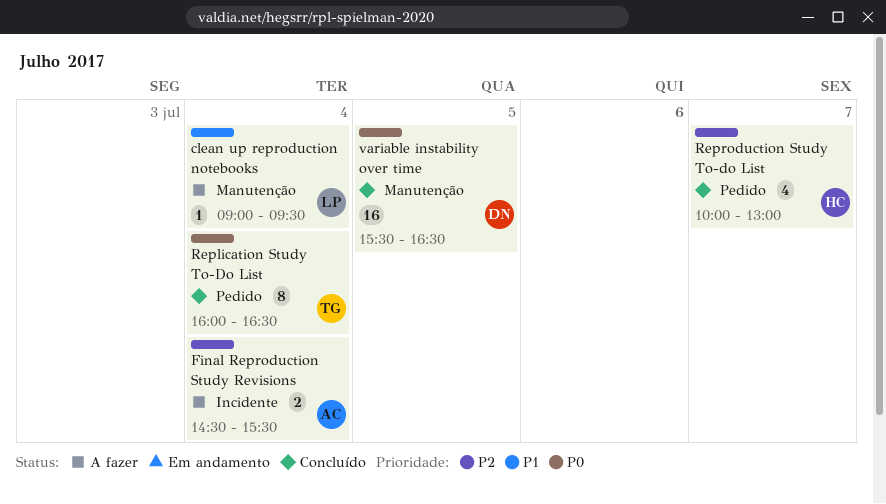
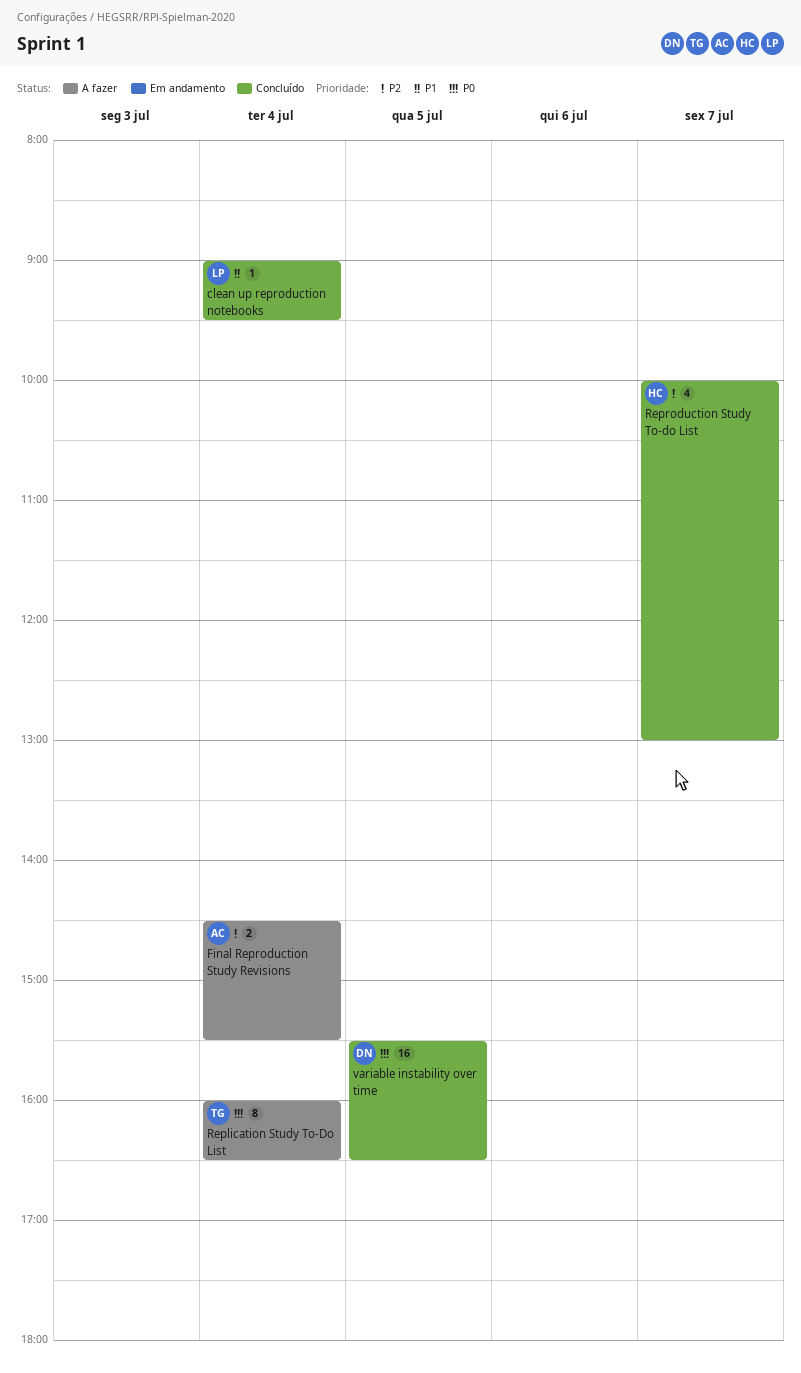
clean up reproduction notebooks, status: A fazer -> Concluído
Replication Study To-Do List, status: Concluído -> A fazer

